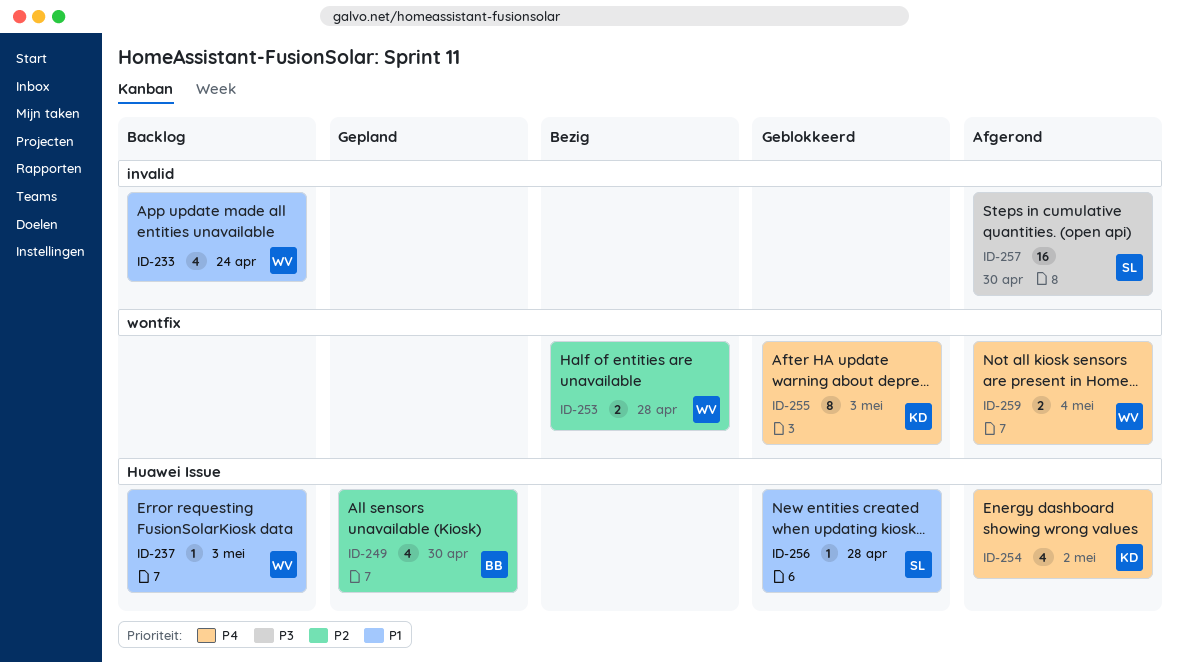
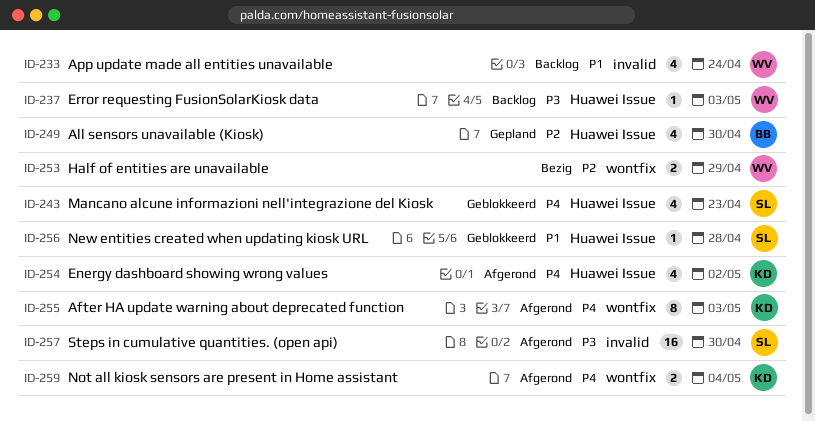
ID-237, priority: P1 -> P3
ID-243: none -> present
ID-253, due: Apr 28 -> Apr 29
ID-255, status: Geblokkeerd -> Afgerond
ID-259, owner: WV -> KD

